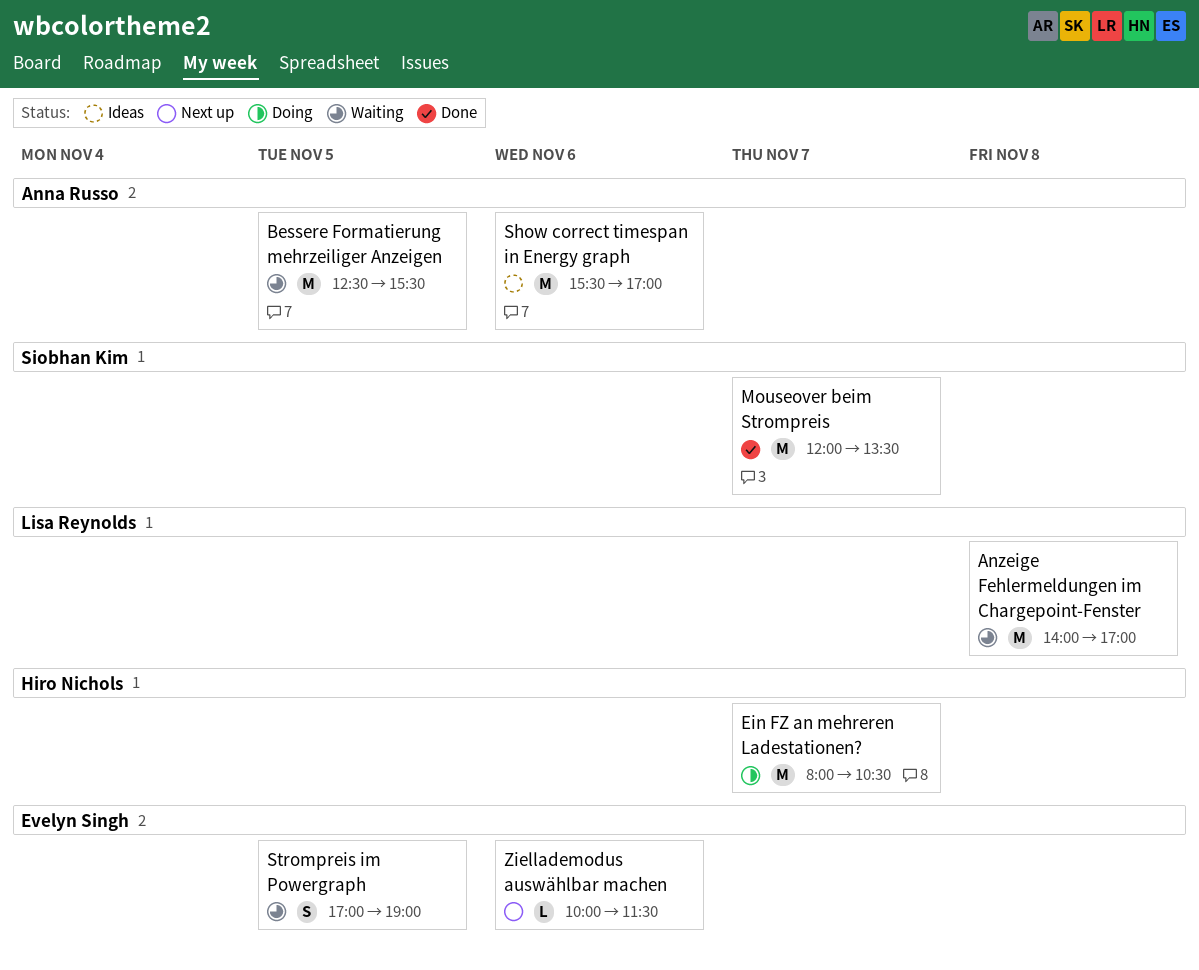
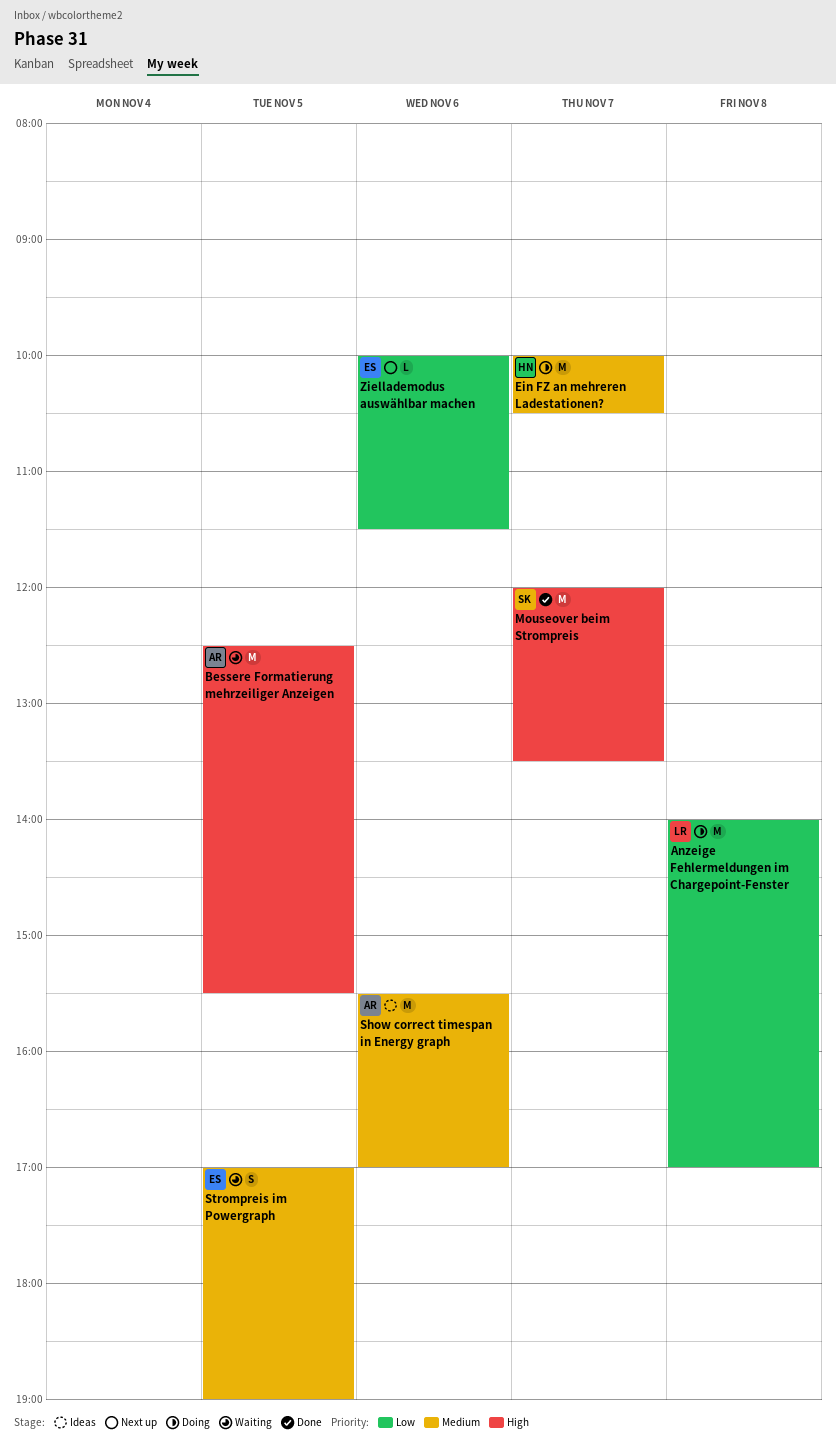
Anzeige Fehlermeldungen im Chargepoint-Fenster, status: Waiting -> Doing
Ein FZ an mehreren Ladestationen?, begins: 08:00 -> 10:00

